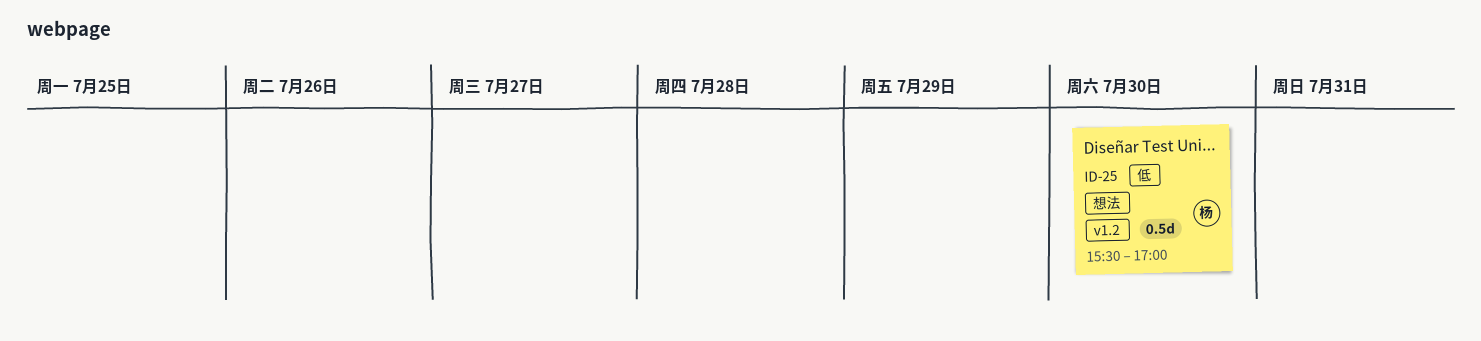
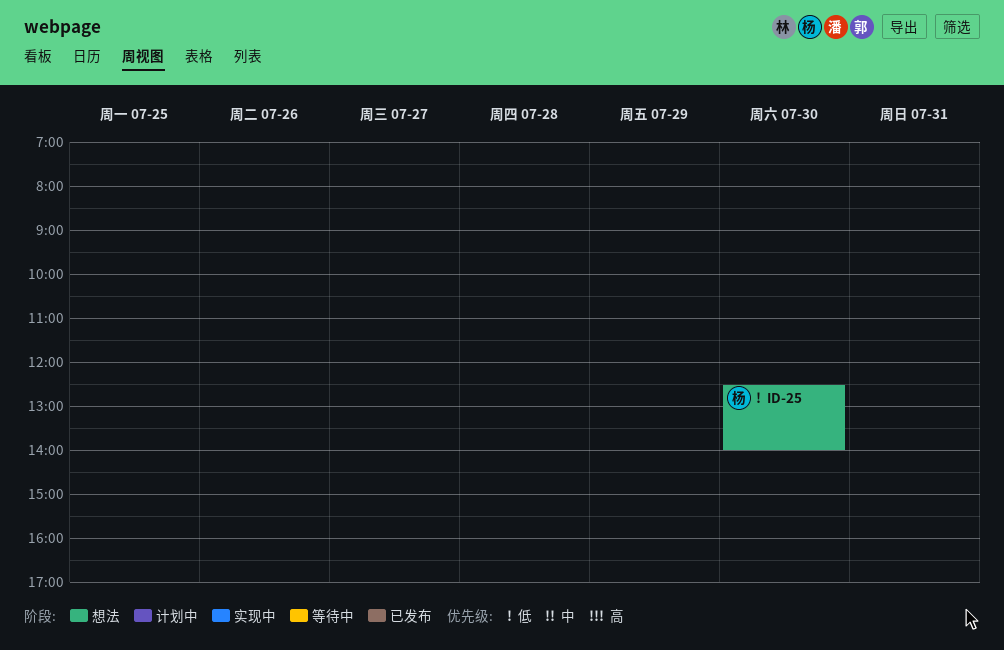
ID-25, begins: 15:30 -> 12:30
ID-25, ends: 17:00 -> 14:00

